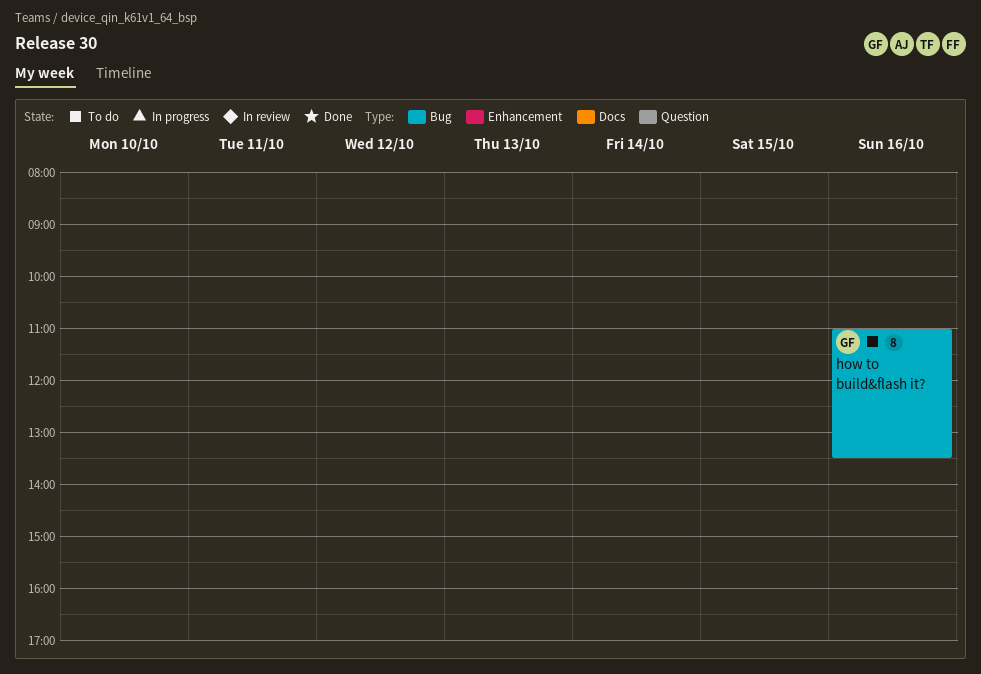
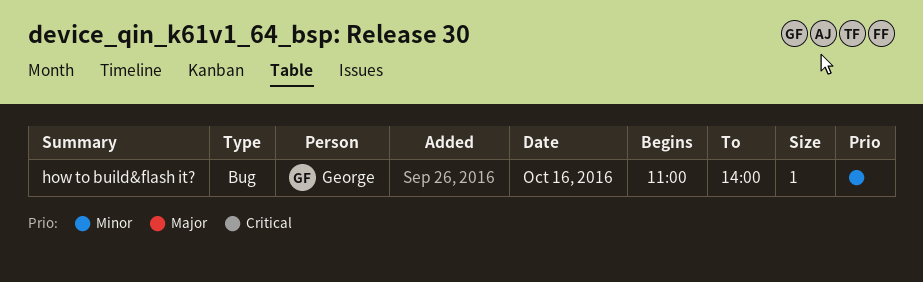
how to build&flash it?, estimate: 8 -> 1
how to build&flash it?, ends: 13:30 -> 14:00

